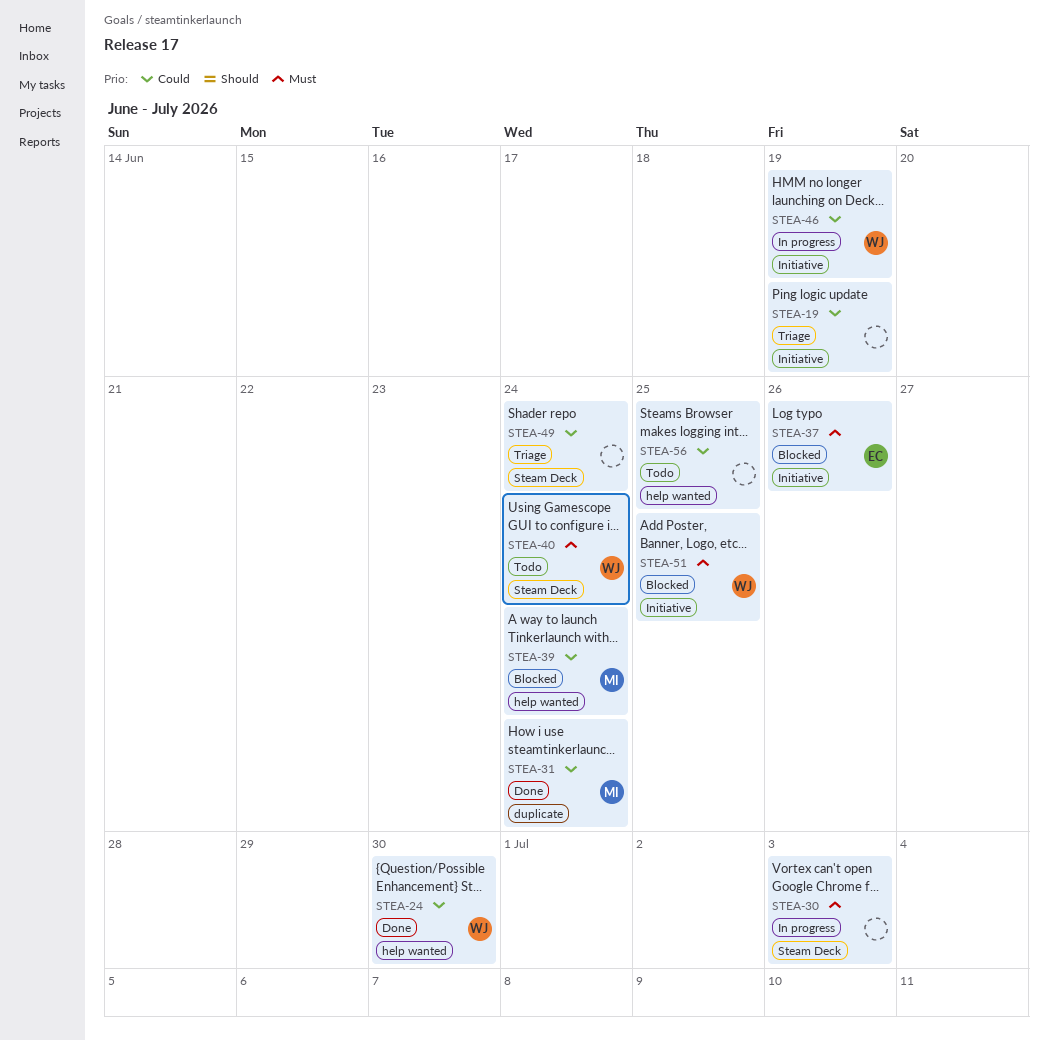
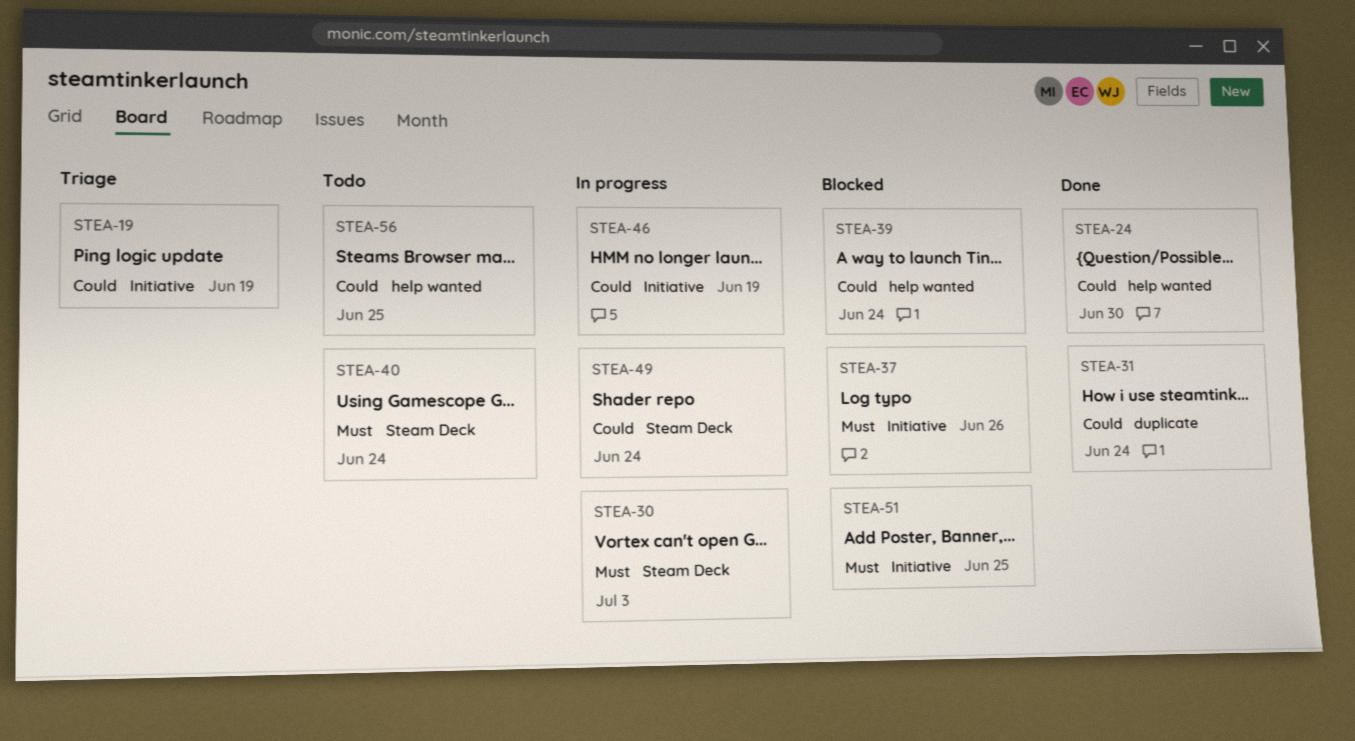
STEA-49, status: Triage -> In progress

